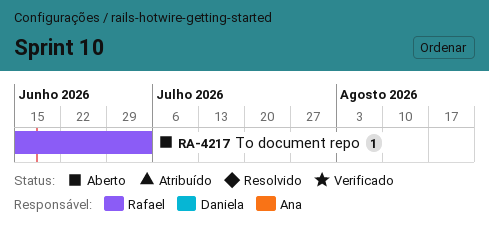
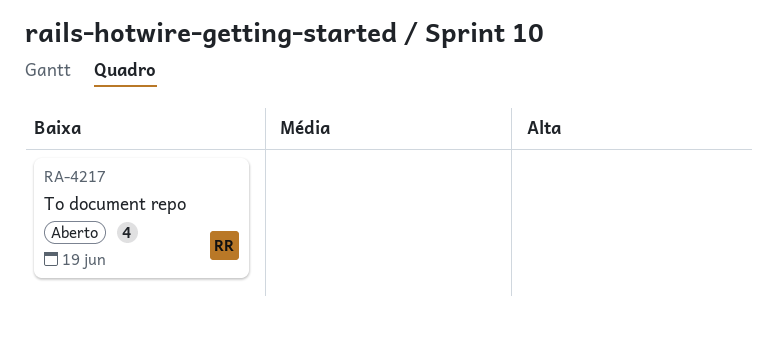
RA-4217, estimate: 1 -> 4
RA-4217, due: Jul 3 -> Jun 19

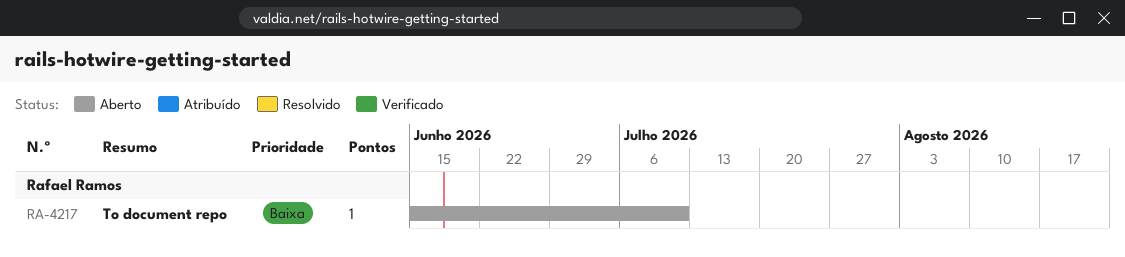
RA-4217, estimate: 4 -> 1
RA-4217, due: Jun 19 -> Jul 10

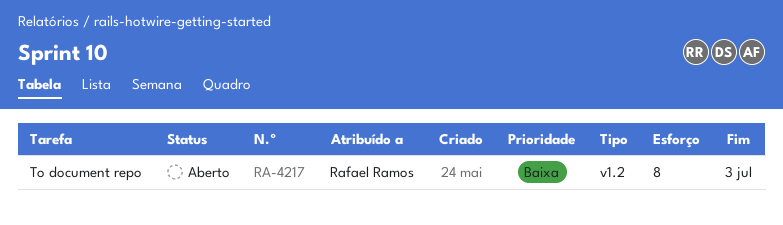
RA-4217, estimate: 1 -> 8
RA-4217, due: Jul 10 -> Jul 3

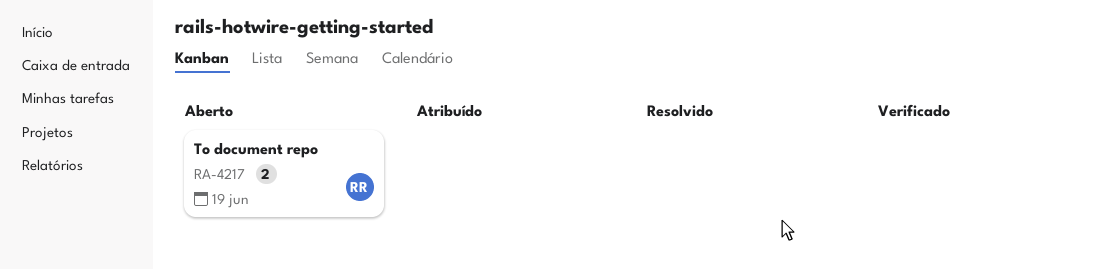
RA-4217, estimate: 8 -> 2
RA-4217, due: Jul 3 -> Jun 19

